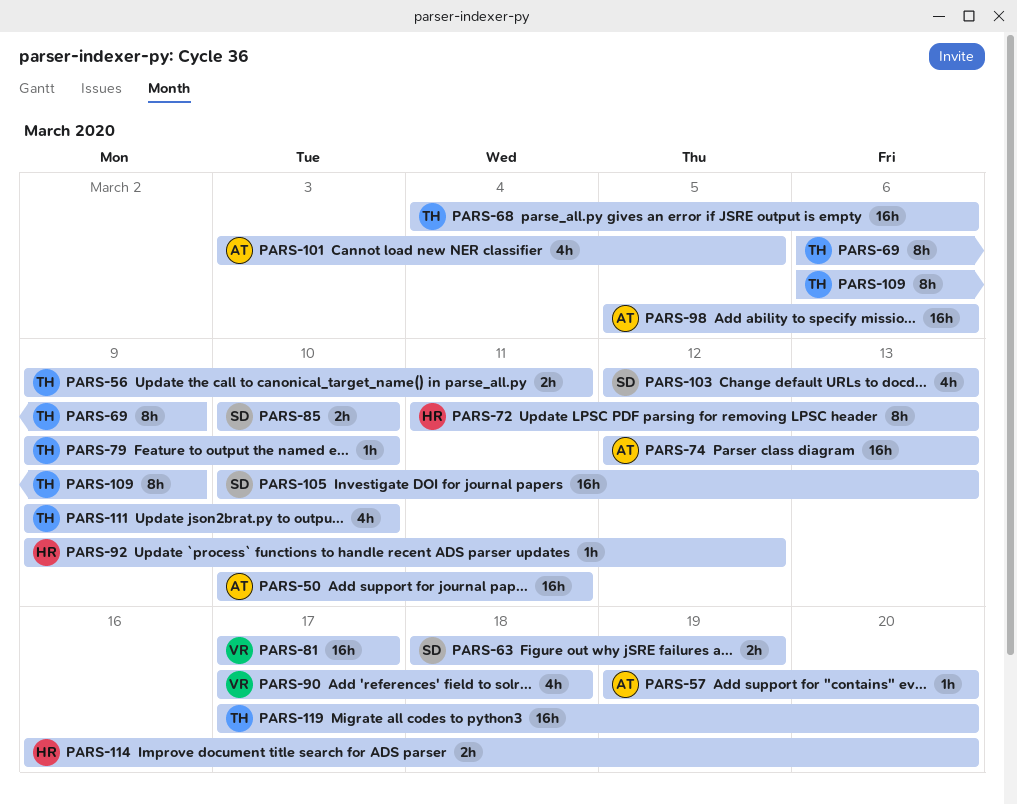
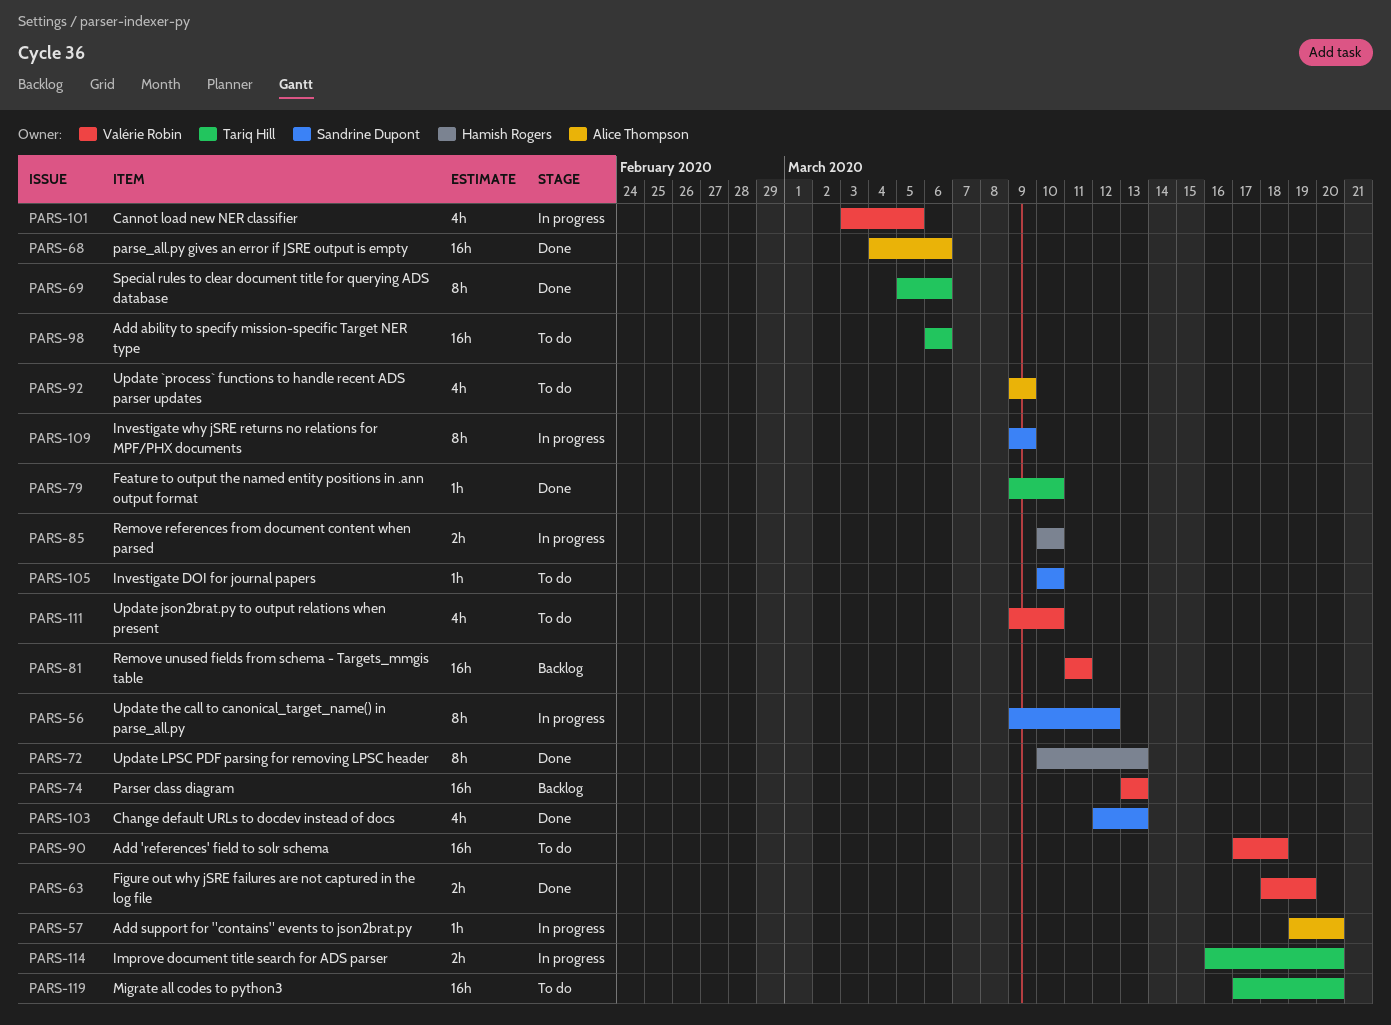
PARS-50: present -> none
PARS-56, owner: Tariq Hill -> Sandrine Dupont
PARS-56, estimate: 2h -> 8h
PARS-56, due: Mar 11 -> Mar 12
PARS-63, owner: Sandrine Dupont -> Valérie Robin
PARS-68, owner: Tariq Hill -> Alice Thompson
PARS-69, start: Mar 6 -> Mar 5
PARS-69, due: Mar 9 -> Mar 6
PARS-72, start: Mar 11 -> Mar 10
PARS-74, owner: Alice Thompson -> Valérie Robin
PARS-74, start: Mar 12 -> Mar 13
PARS-81, start: Mar 17 -> Mar 11
PARS-81, due: Mar 17 -> Mar 11
PARS-85, owner: Sandrine Dupont -> Hamish Rogers
PARS-90, estimate: 4h -> 16h
PARS-92, owner: Hamish Rogers -> Alice Thompson
PARS-92, estimate: 1h -> 4h
PARS-92, due: Mar 12 -> Mar 9
PARS-98, owner: Alice Thompson -> Tariq Hill
PARS-98, start: Mar 5 -> Mar 6
PARS-101, owner: Alice Thompson -> Valérie Robin
PARS-105, estimate: 16h -> 1h
PARS-105, due: Mar 13 -> Mar 10
PARS-109, owner: Tariq Hill -> Sandrine Dupont
PARS-109, start: Mar 6 -> Mar 9
PARS-111, owner: Tariq Hill -> Valérie Robin
PARS-114, owner: Hamish Rogers -> Tariq Hill

